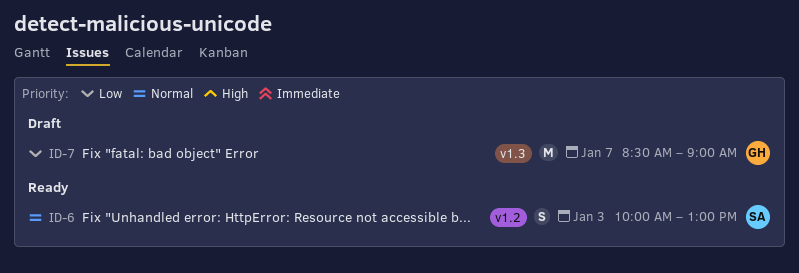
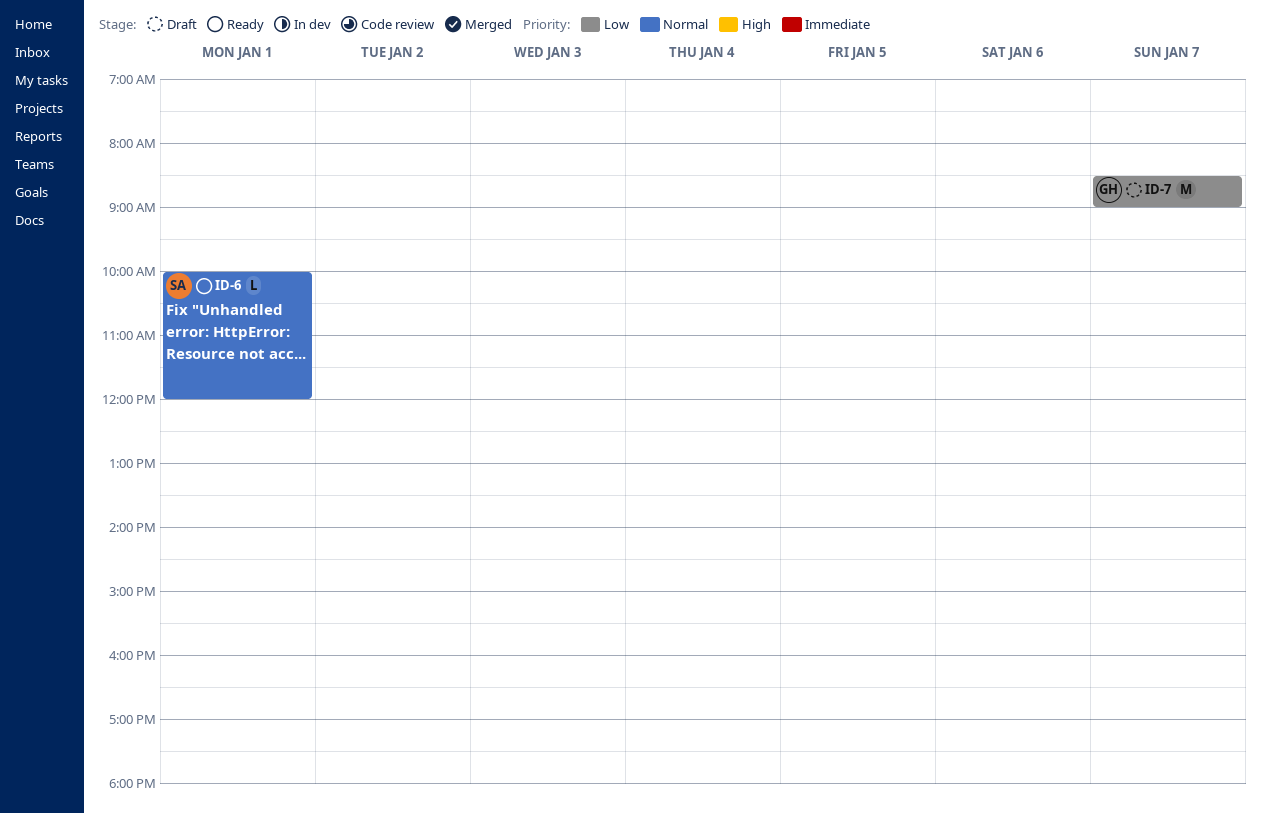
ID-6, estimate: S -> L
ID-6, day: Jan 3 -> Jan 1
ID-6, ends: 13:00 -> 12:00

